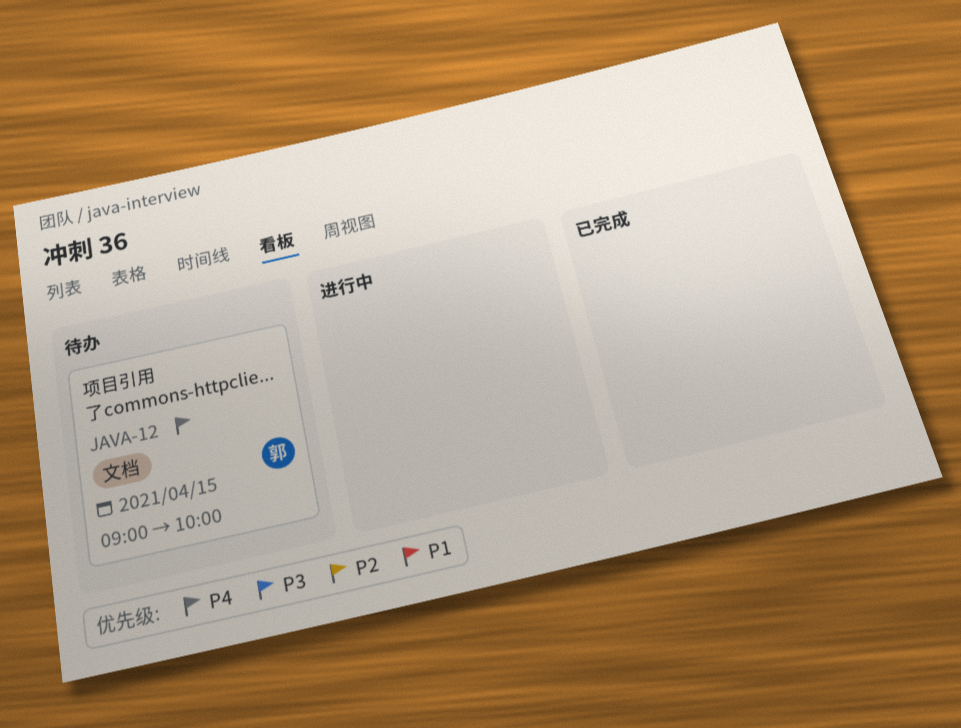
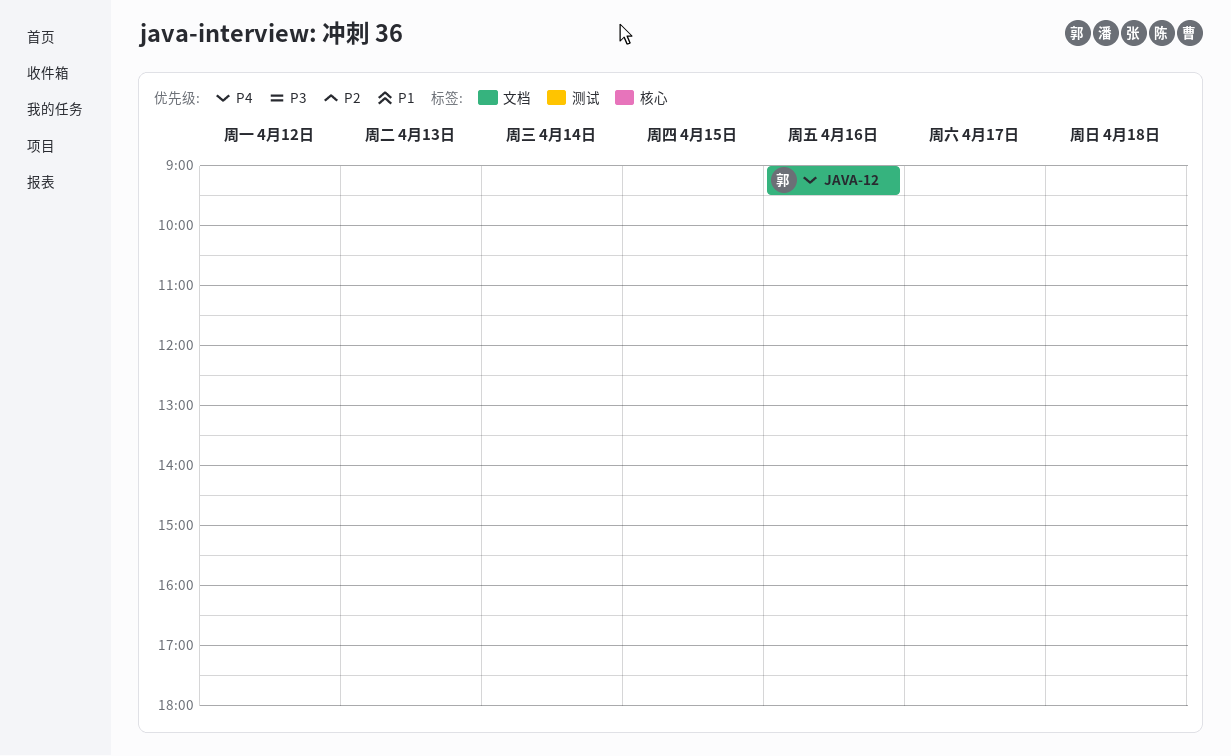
JAVA-12, day: Apr 15 -> Apr 16
JAVA-12, ends: 10:00 -> 09:30

